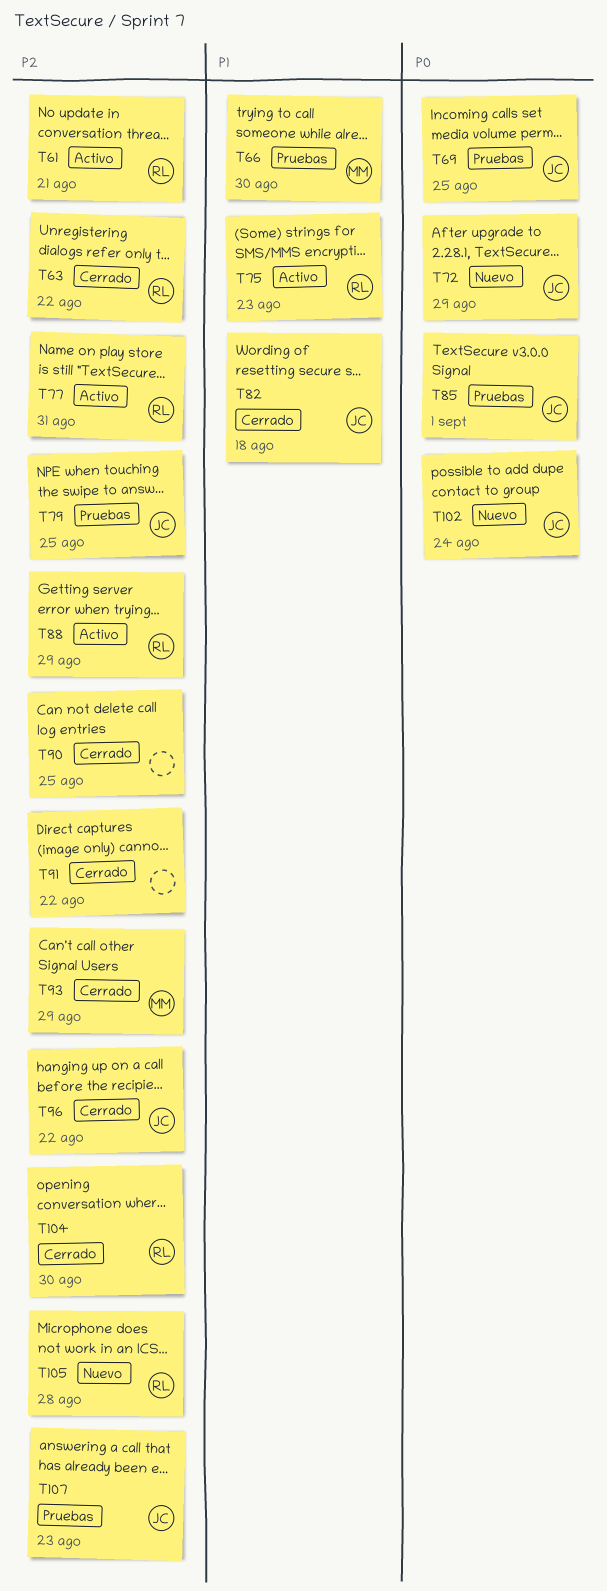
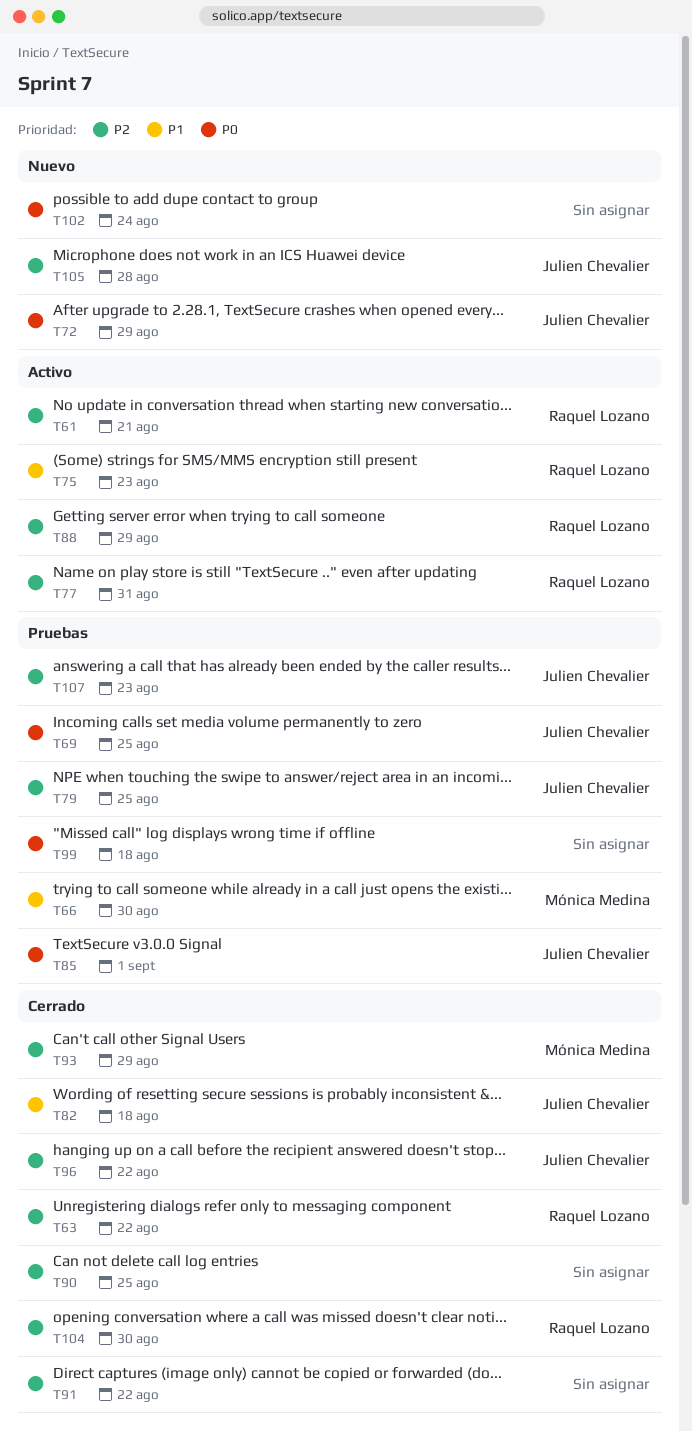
T99: none -> present
T102, owner: Julien Chevalier -> none
T105, owner: Raquel Lozano -> Julien Chevalier

